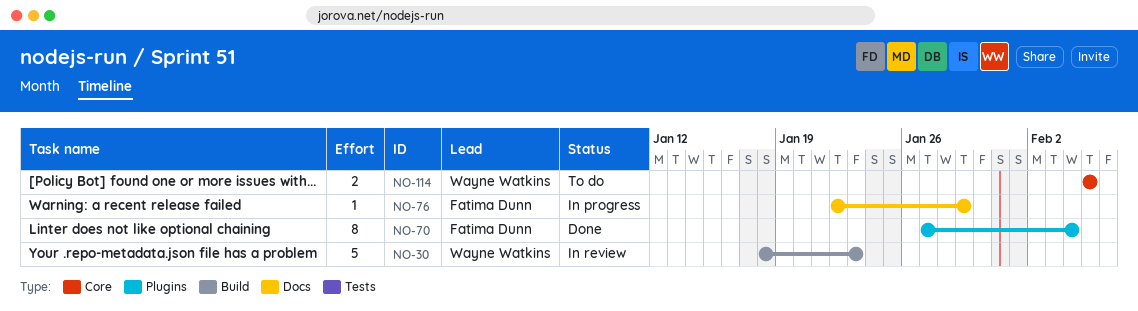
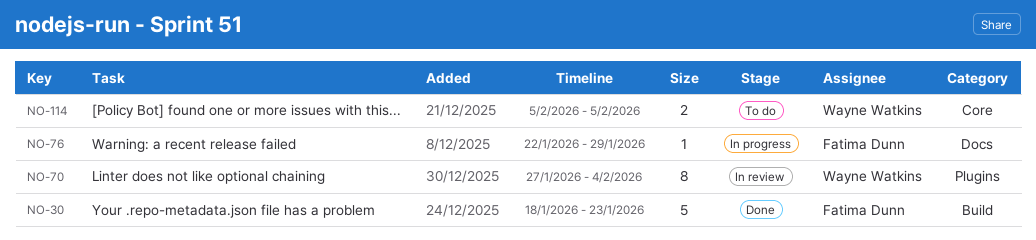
NO-30, status: In review -> Done
NO-30, owner: Wayne Watkins -> Fatima Dunn
NO-70, status: Done -> In review
NO-70, owner: Fatima Dunn -> Wayne Watkins

